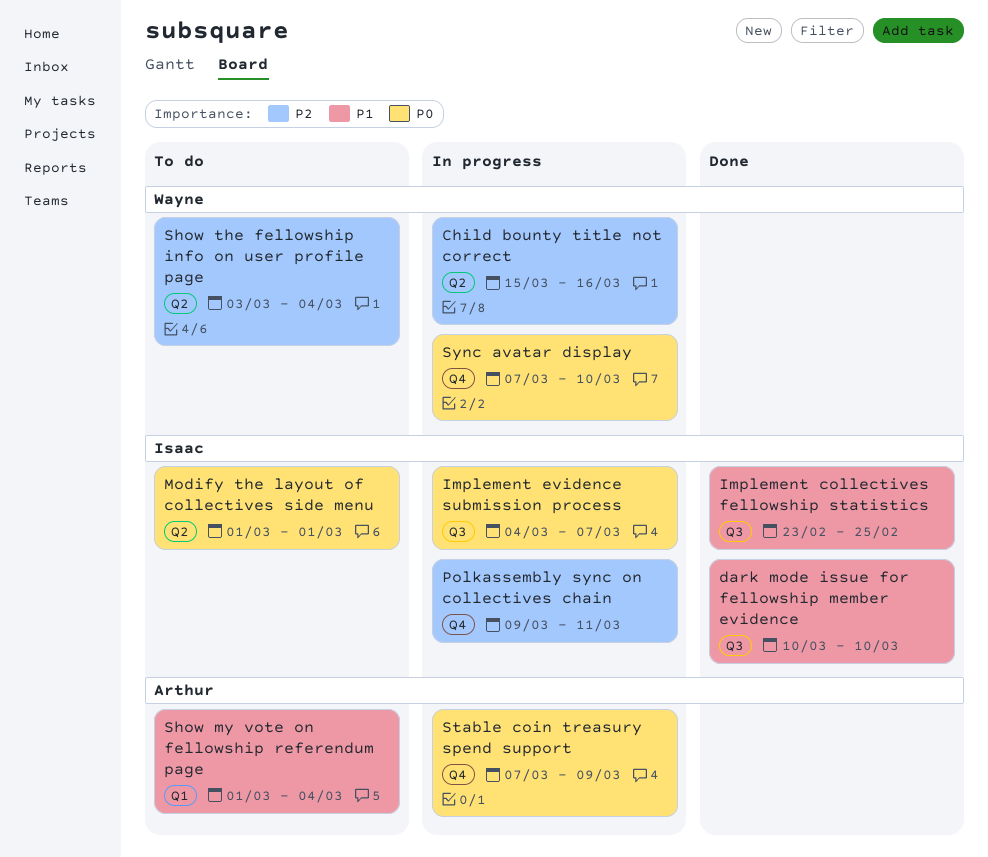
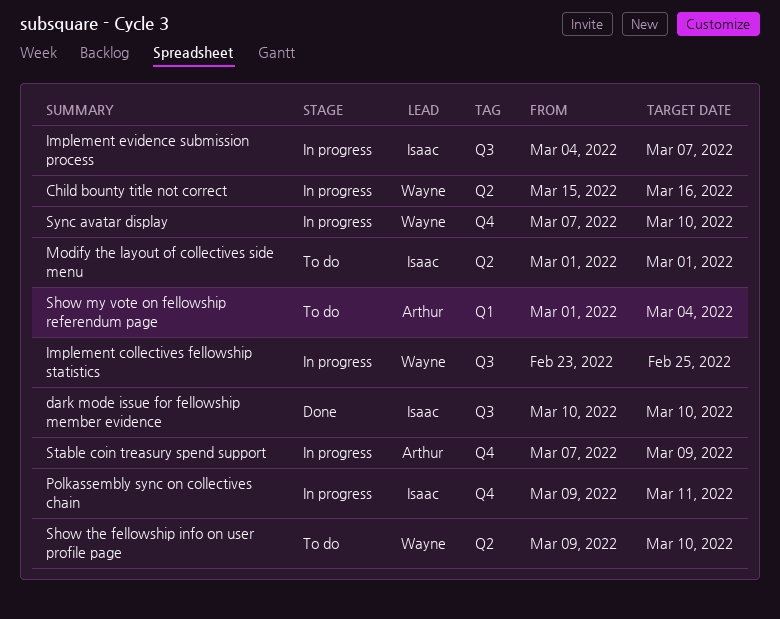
Implement collectives fellowship statistics, status: Done -> In progress
Implement collectives fellowship statistics, owner: Isaac -> Wayne
Show the fellowship info on user profile page, start: Mar 3 -> Mar 9
Show the fellowship info on user profile page, due: Mar 4 -> Mar 10

